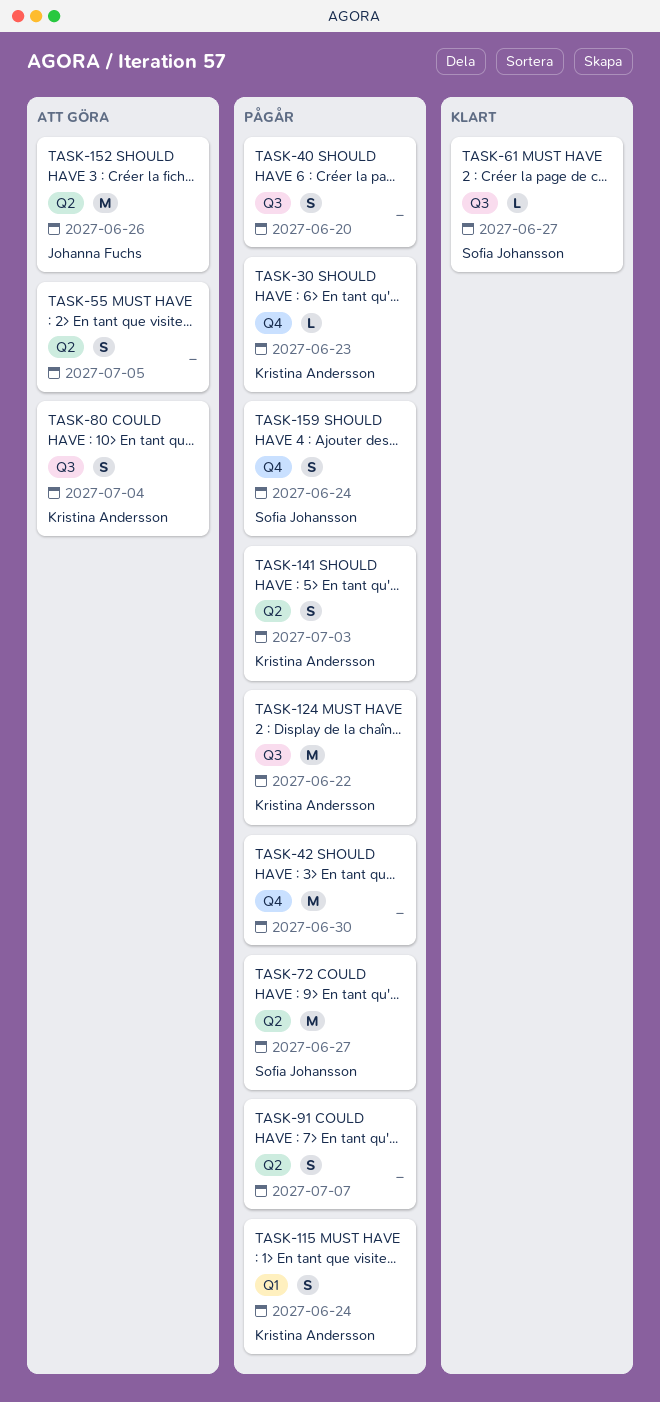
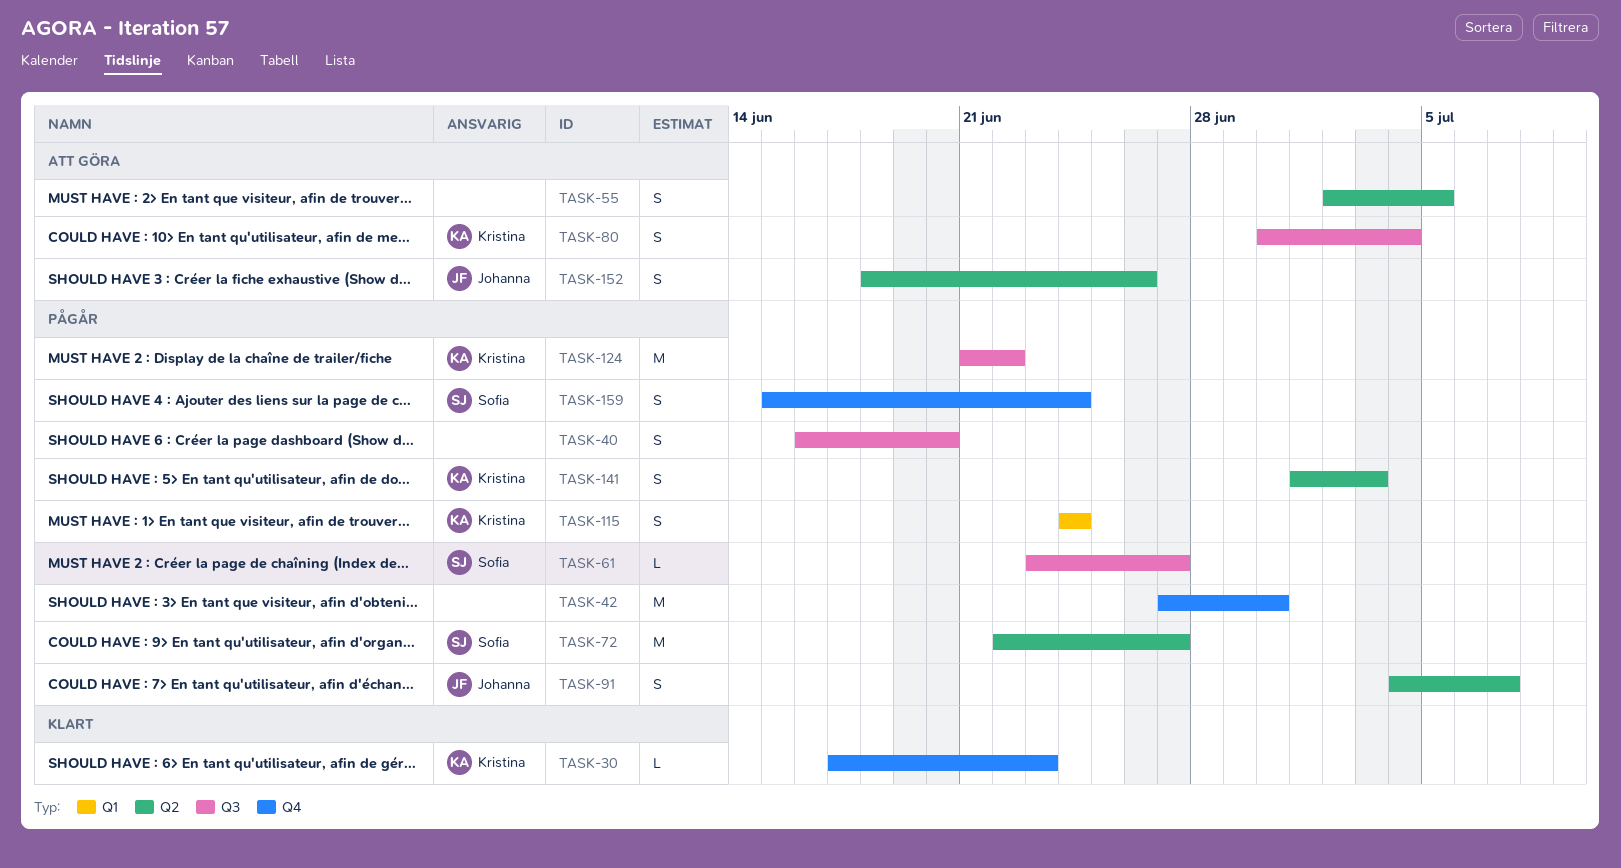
TASK-30, status: Pågår -> Klart
TASK-61, status: Klart -> Pågår
TASK-91, owner: none -> Johanna Fuchs
TASK-152, estimate: M -> S

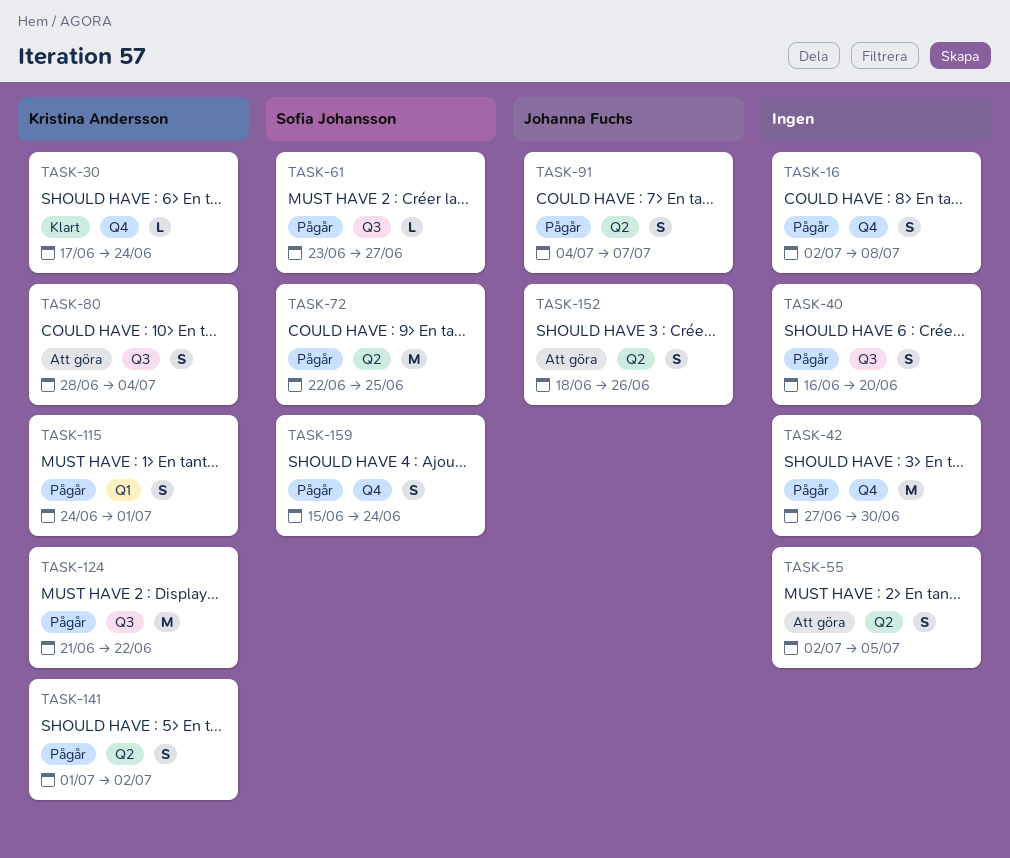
TASK-16: none -> present
TASK-30, due: Jun 23 -> Jun 24
TASK-72, due: Jun 27 -> Jun 25
TASK-80, start: Jun 30 -> Jun 28
TASK-115, due: Jun 24 -> Jul 1
TASK-141, due: Jul 3 -> Jul 2

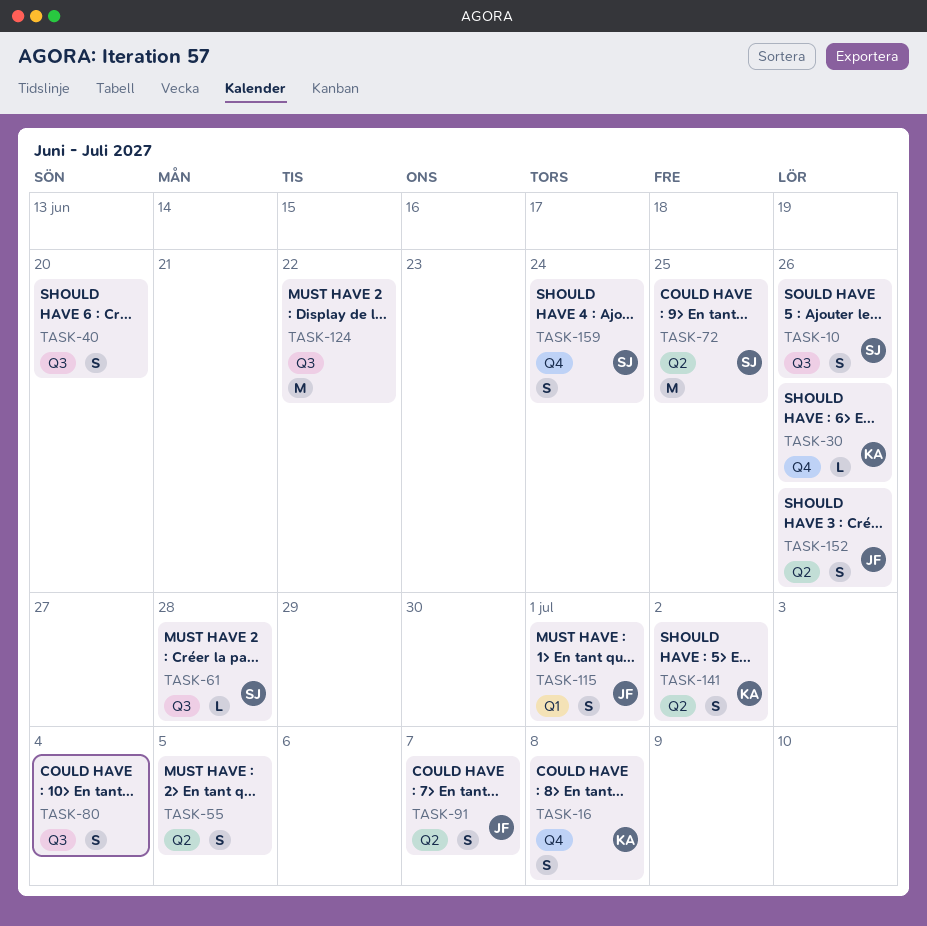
TASK-10: none -> present
TASK-16, owner: none -> Kristina Andersson
TASK-30, due: Jun 24 -> Jun 26
TASK-42: present -> none
TASK-61, due: Jun 27 -> Jun 28
TASK-80, owner: Kristina Andersson -> none
TASK-115, owner: Kristina Andersson -> Johanna Fuchs
TASK-124, owner: Kristina Andersson -> none

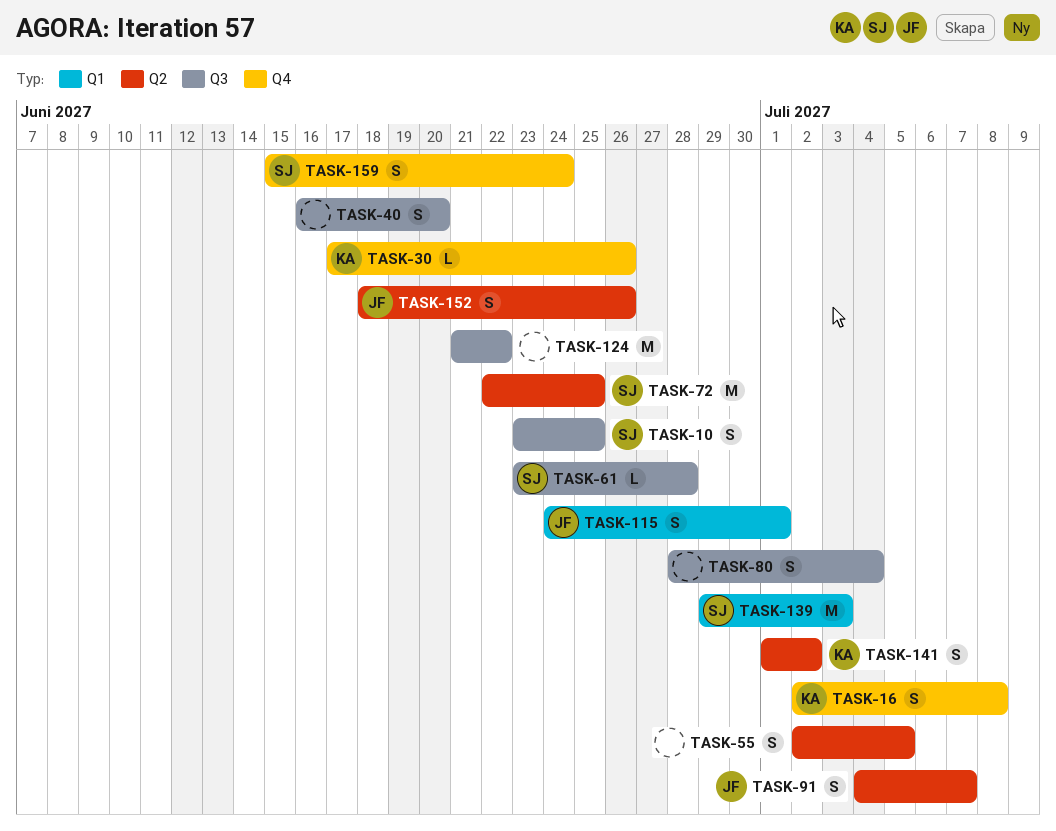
TASK-10, due: Jun 26 -> Jun 25
TASK-139: none -> present

